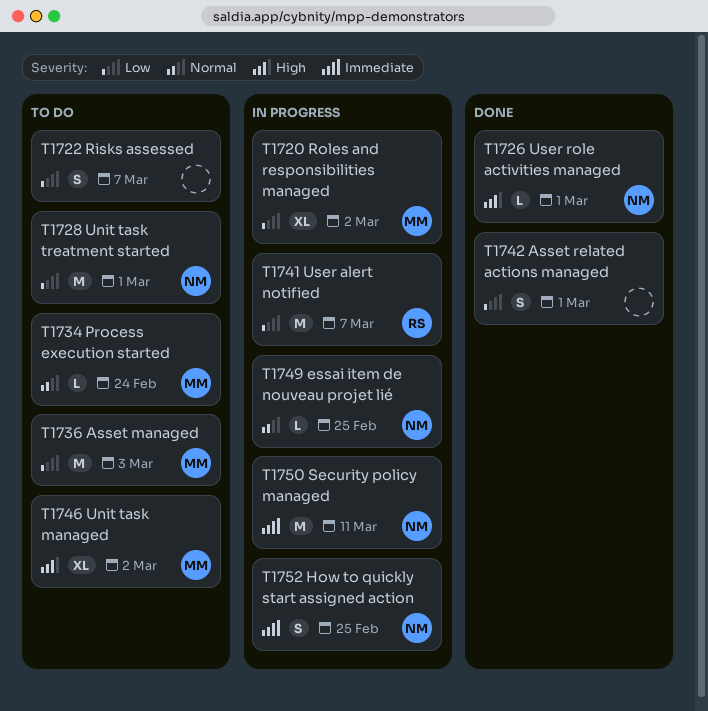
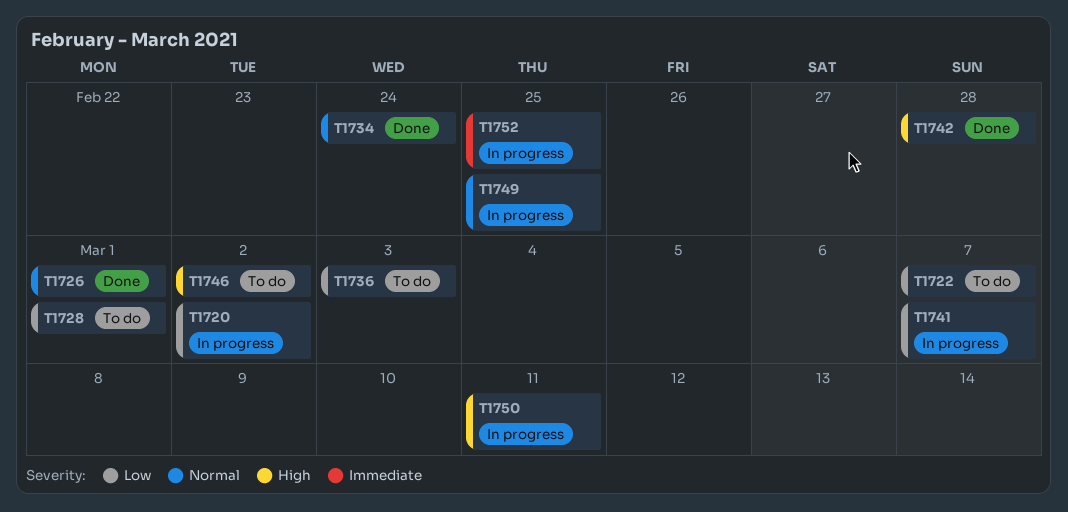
T1726, priority: High -> Normal
T1734, status: To do -> Done
T1742, priority: Low -> High
T1742, due: Mar 1 -> Feb 28
T1750, priority: Immediate -> High

